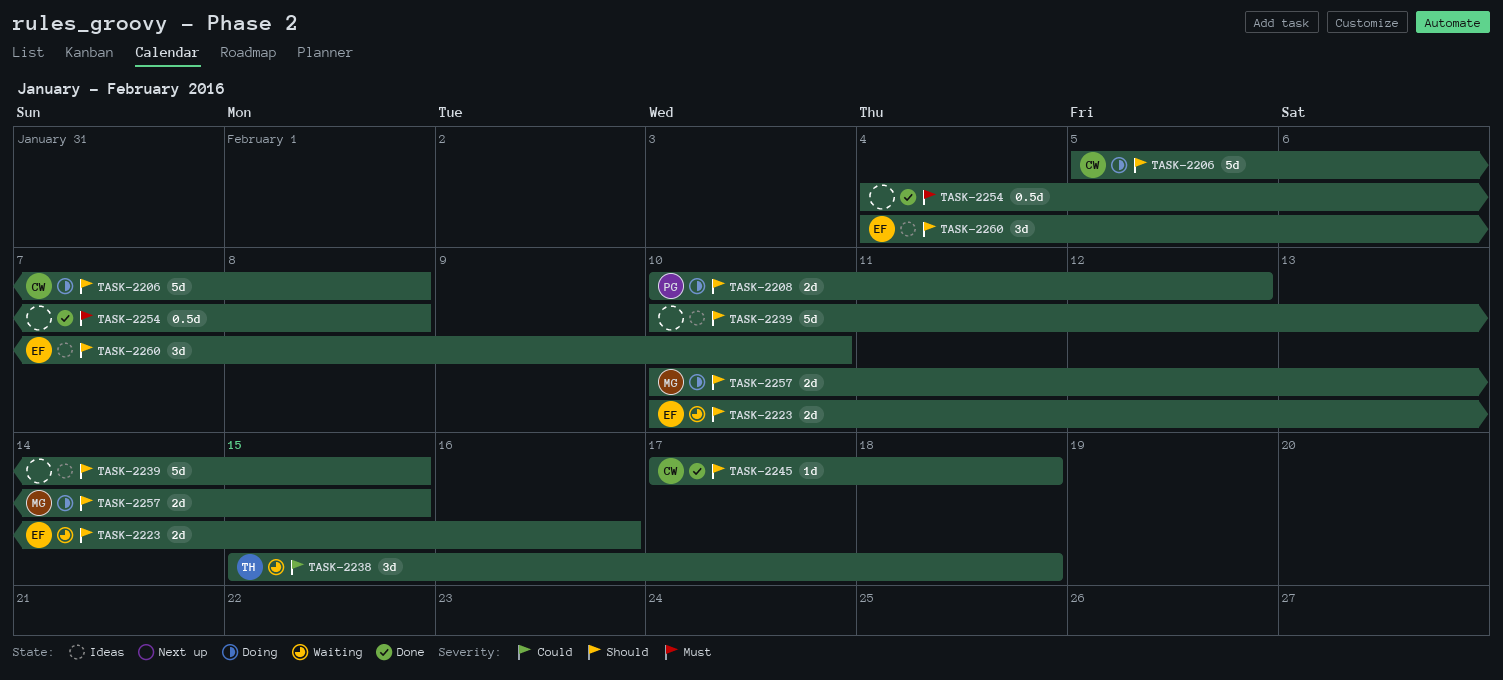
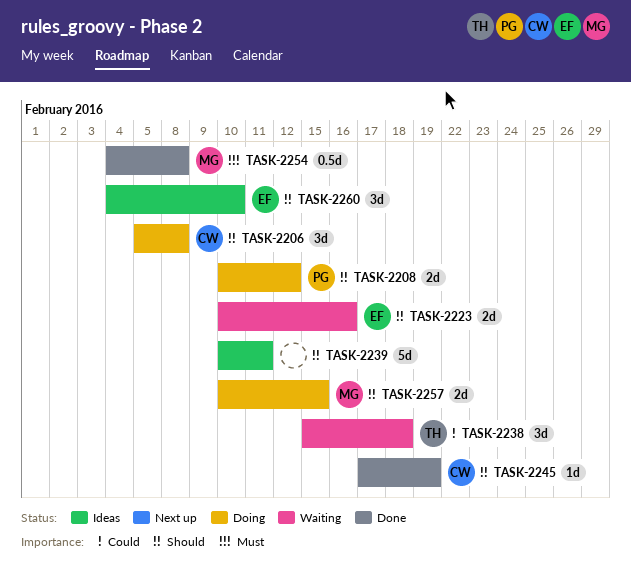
TASK-2206, estimate: 5d -> 3d
TASK-2239, due: Feb 15 -> Feb 11
TASK-2245, due: Feb 18 -> Feb 19
TASK-2254, owner: none -> MG

